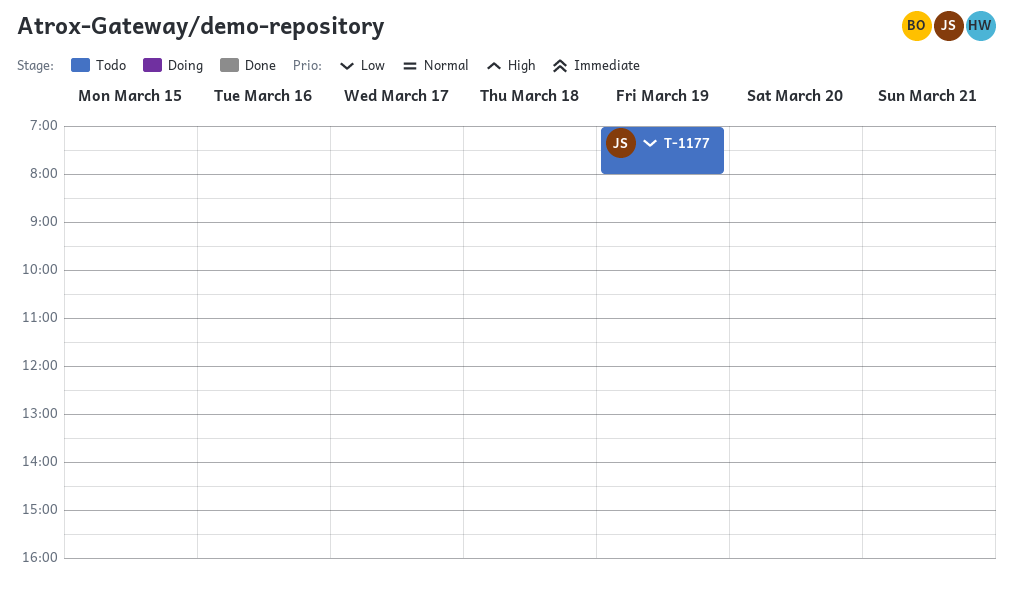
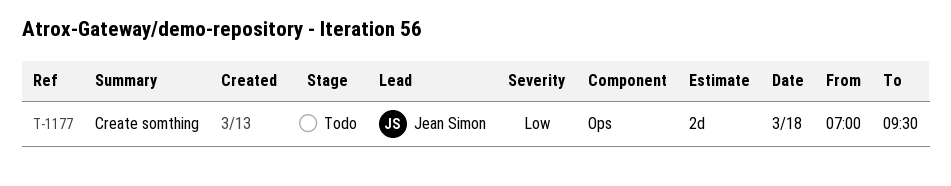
T-1177, day: Mar 19 -> Mar 18
T-1177, ends: 08:00 -> 09:30

